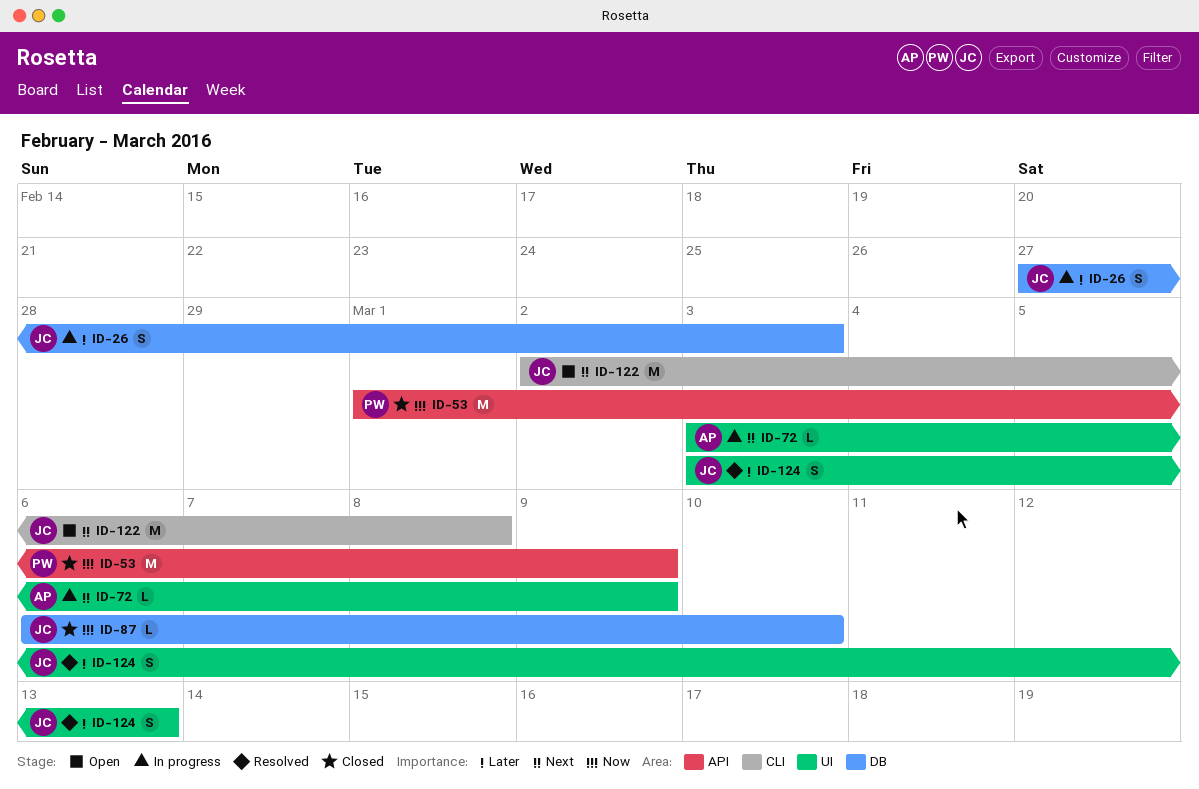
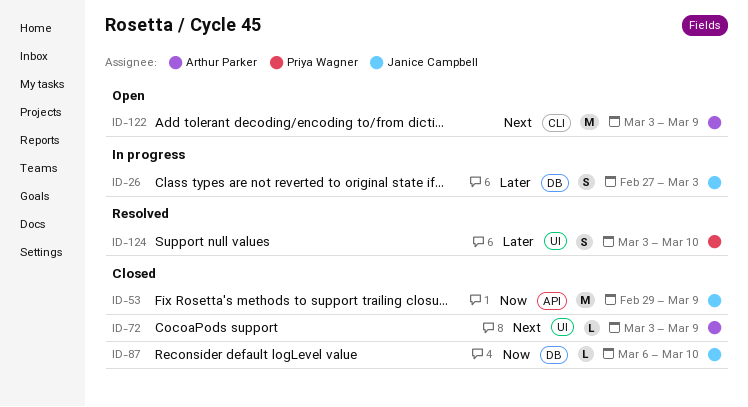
ID-53, owner: Priya Wagner -> Janice Campbell
ID-53, start: Mar 1 -> Feb 29
ID-72, status: In progress -> Closed
ID-122, owner: Janice Campbell -> Arthur Parker
ID-122, start: Mar 2 -> Mar 3
ID-122, due: Mar 8 -> Mar 9
ID-124, owner: Janice Campbell -> Priya Wagner
ID-124, due: Mar 13 -> Mar 10

